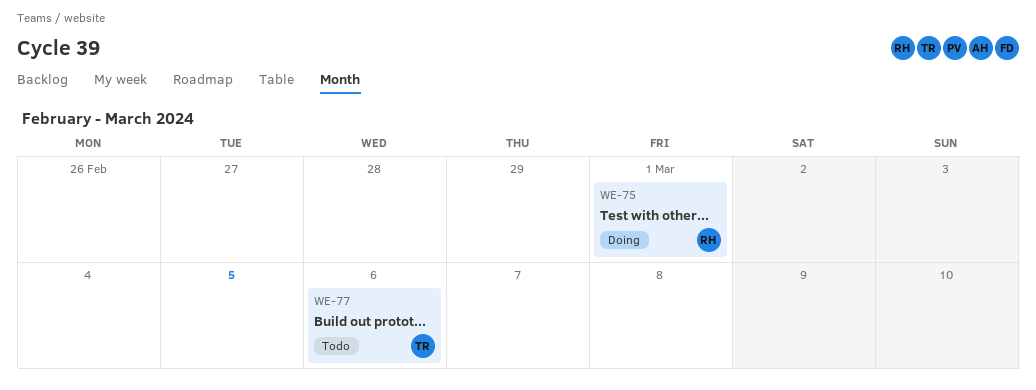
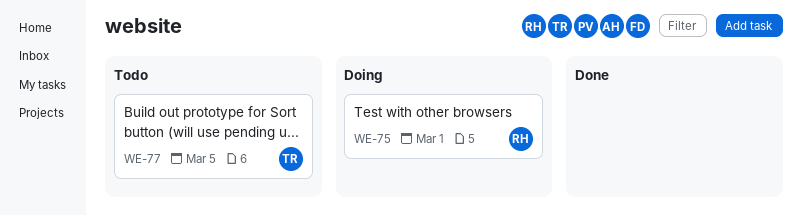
WE-77, due: Mar 6 -> Mar 5

